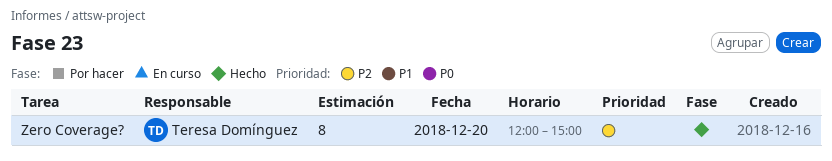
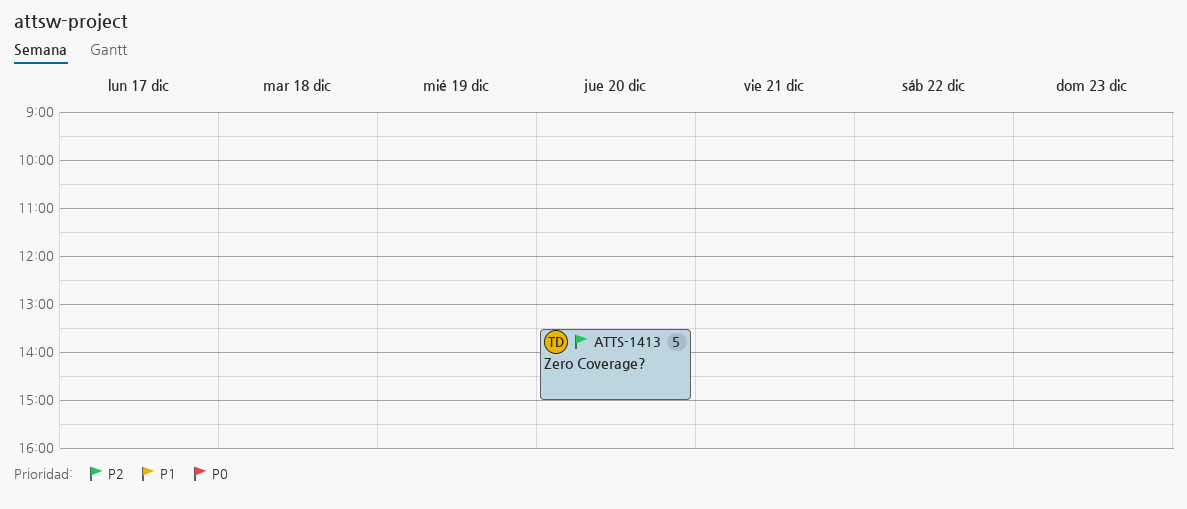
Zero Coverage?, estimate: 8 -> 5
Zero Coverage?, begins: 12:00 -> 13:30

